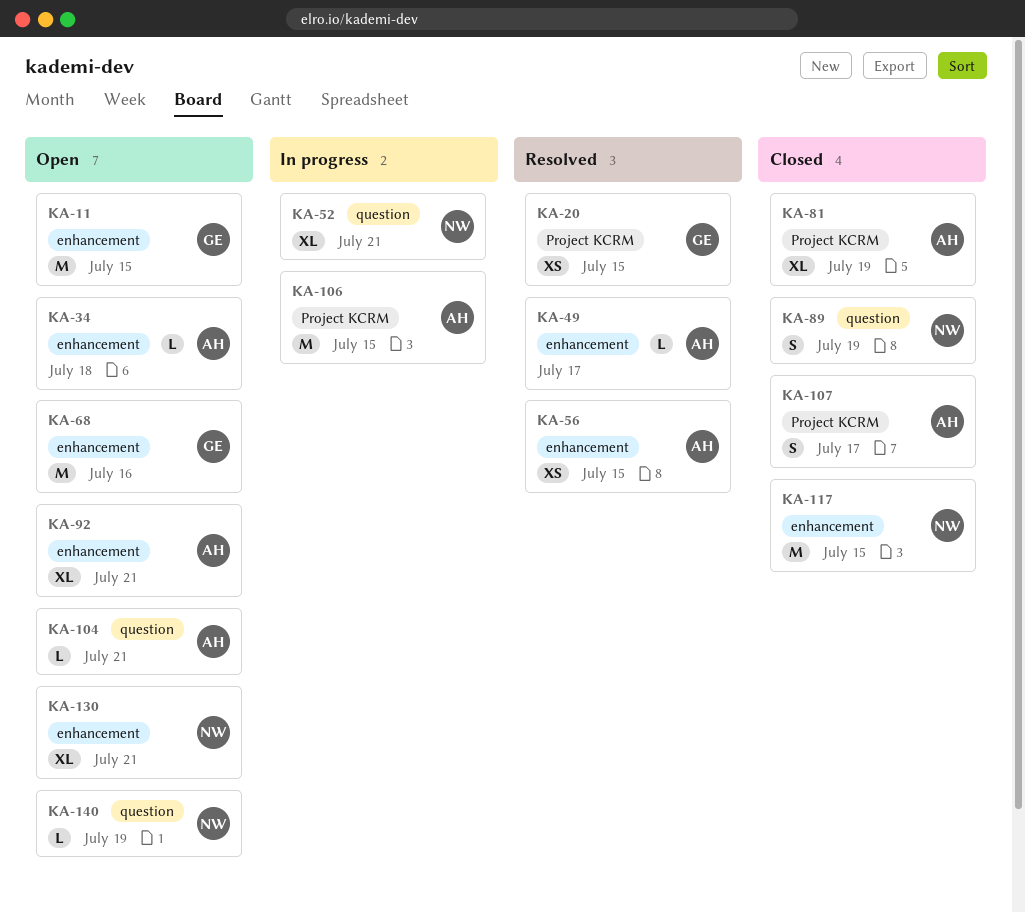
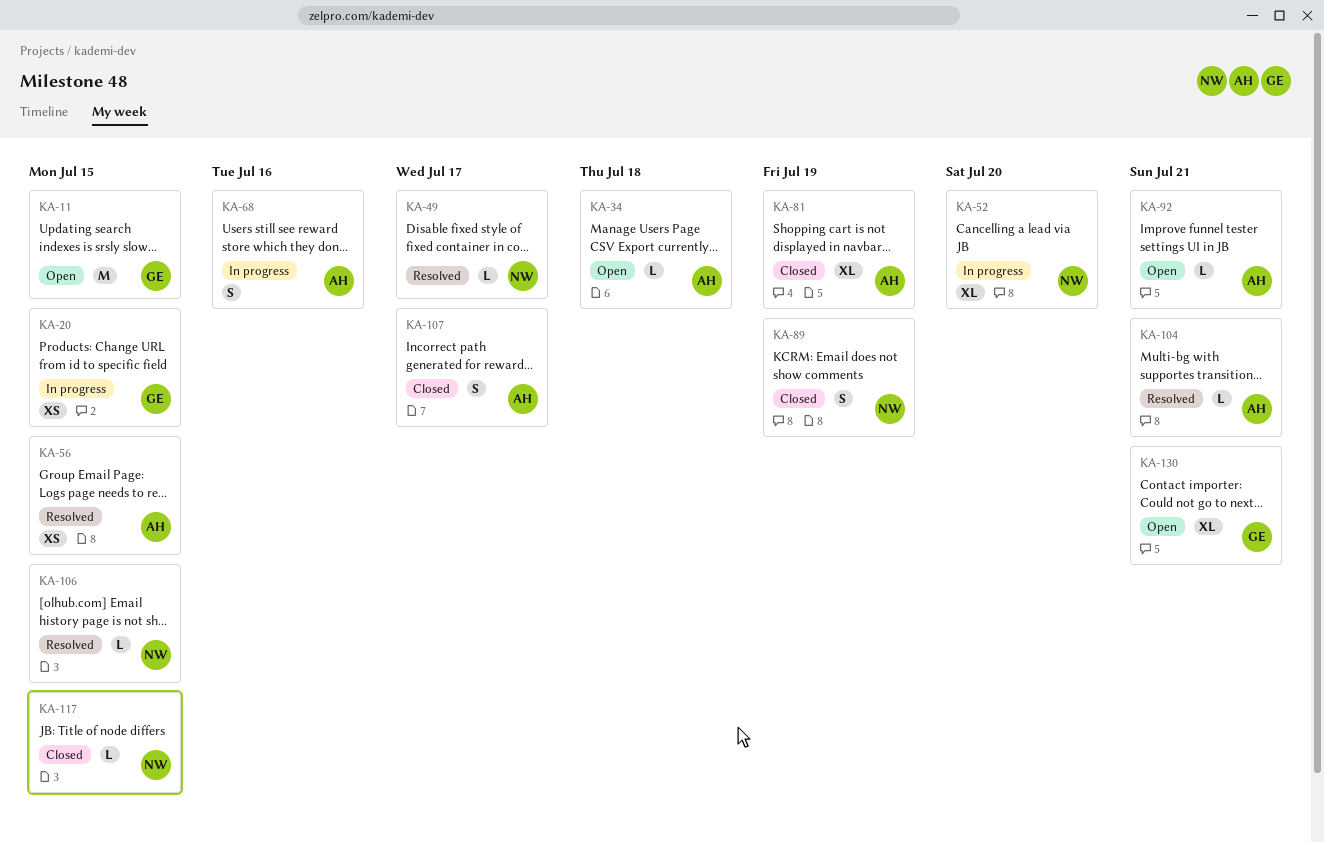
KA-20, status: Resolved -> In progress
KA-49, owner: AH -> NW
KA-52, due: Jul 21 -> Jul 20
KA-68, status: Open -> In progress
KA-68, owner: GE -> AH
KA-68, estimate: M -> S
KA-92, estimate: XL -> L
KA-104, status: Open -> Resolved
KA-106, status: In progress -> Resolved
KA-106, owner: AH -> NW
KA-106, estimate: M -> L
KA-117, estimate: M -> L
KA-130, owner: NW -> GE
KA-140: present -> none

